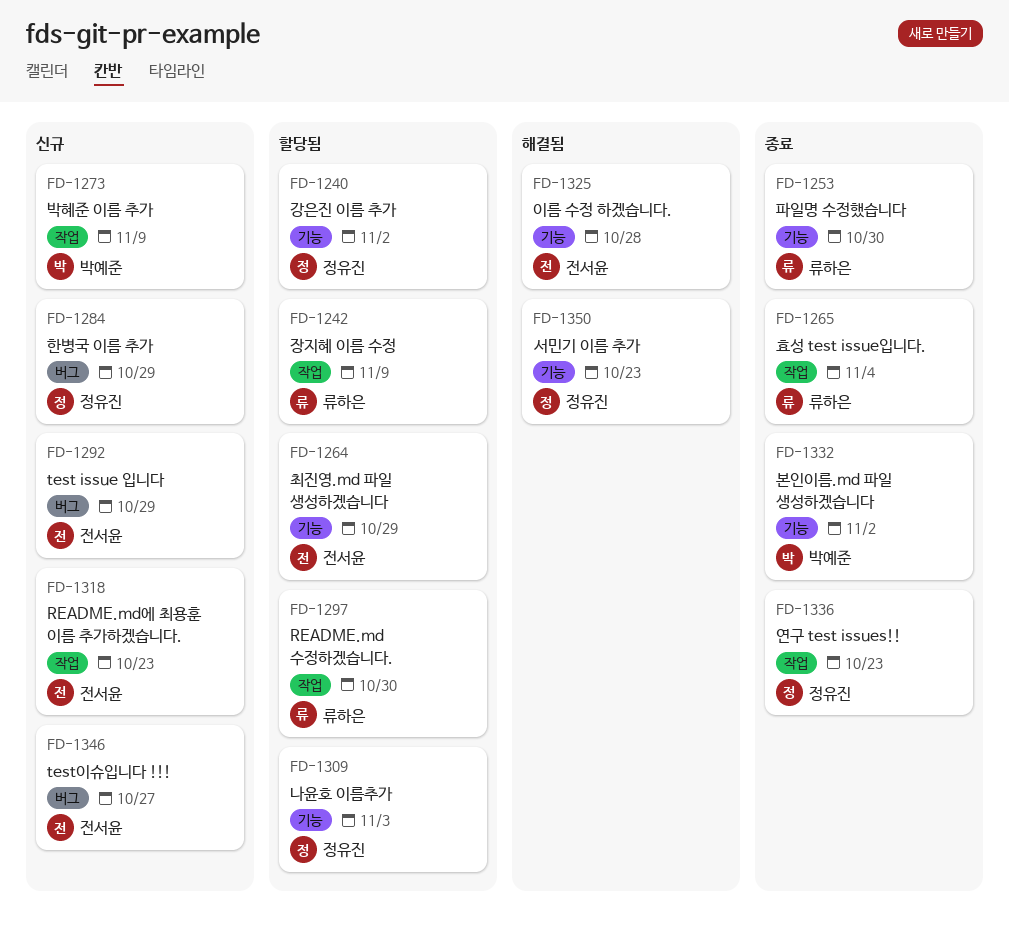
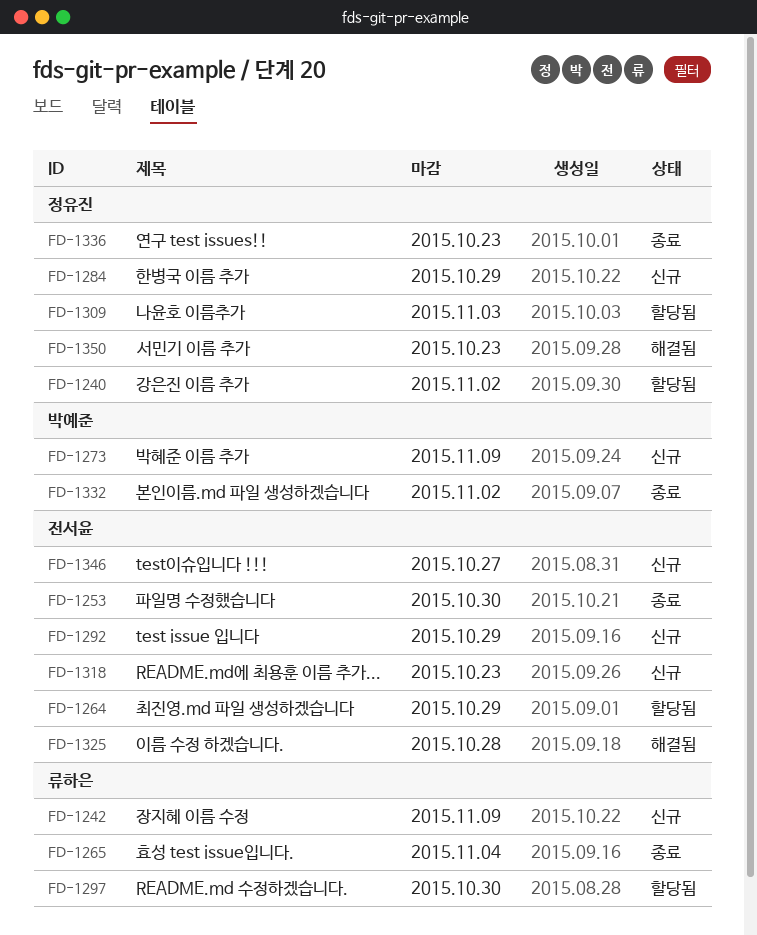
FD-1242, status: 할당됨 -> 신규
FD-1253, owner: 류하은 -> 전서윤

